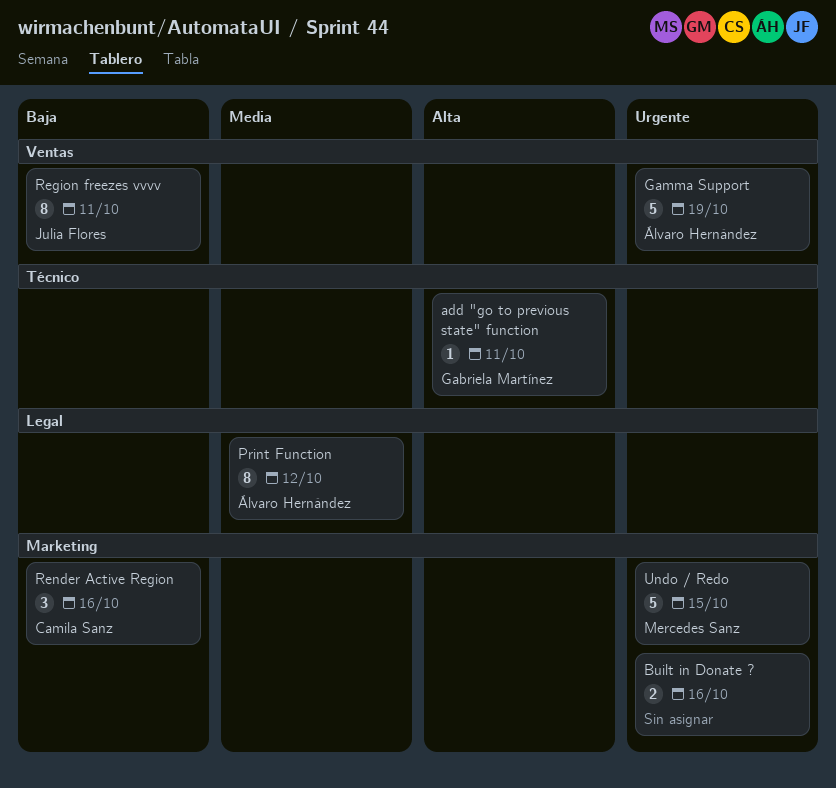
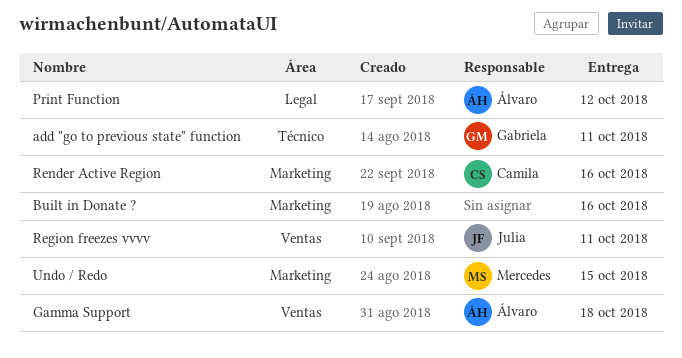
Gamma Support, due: Oct 19 -> Oct 18

